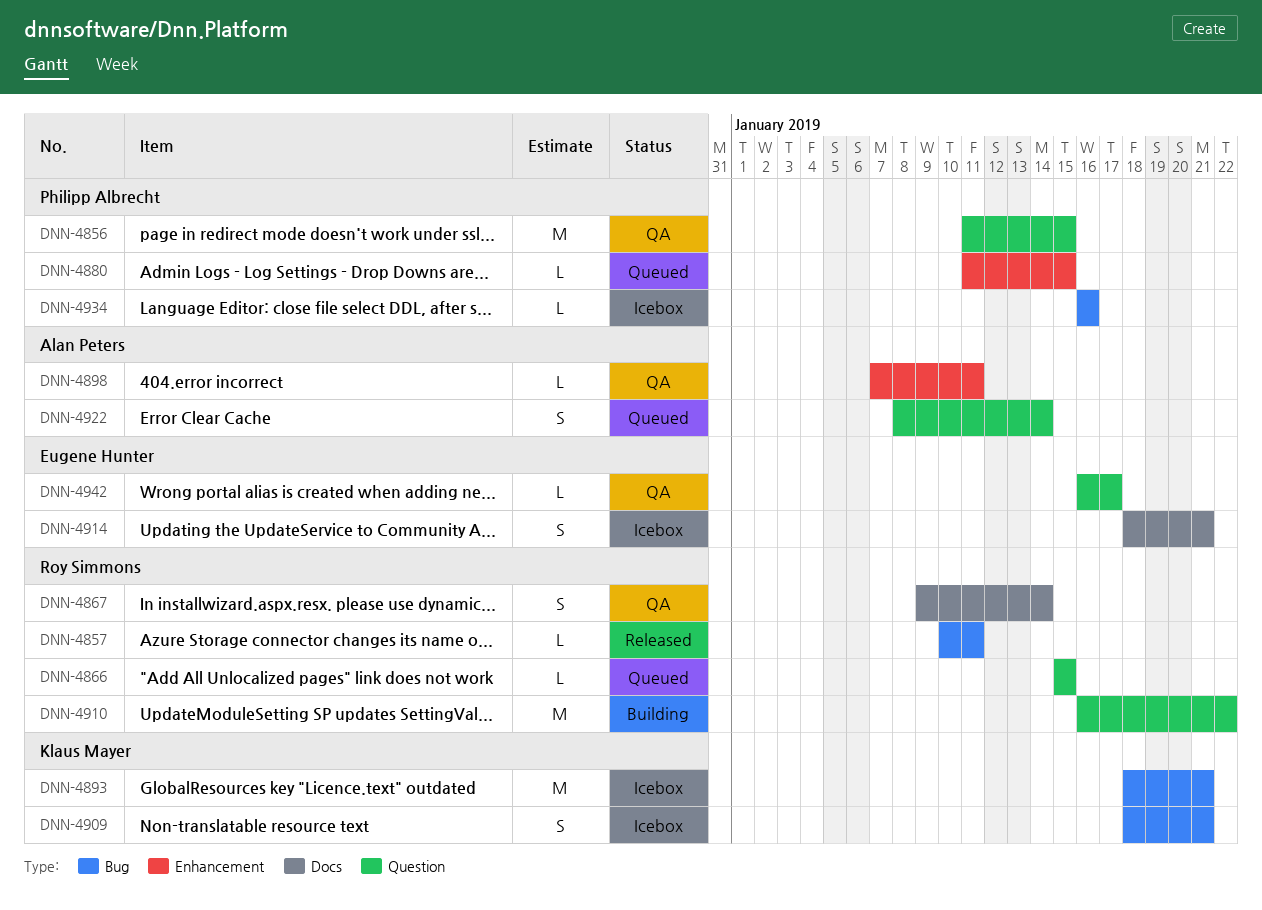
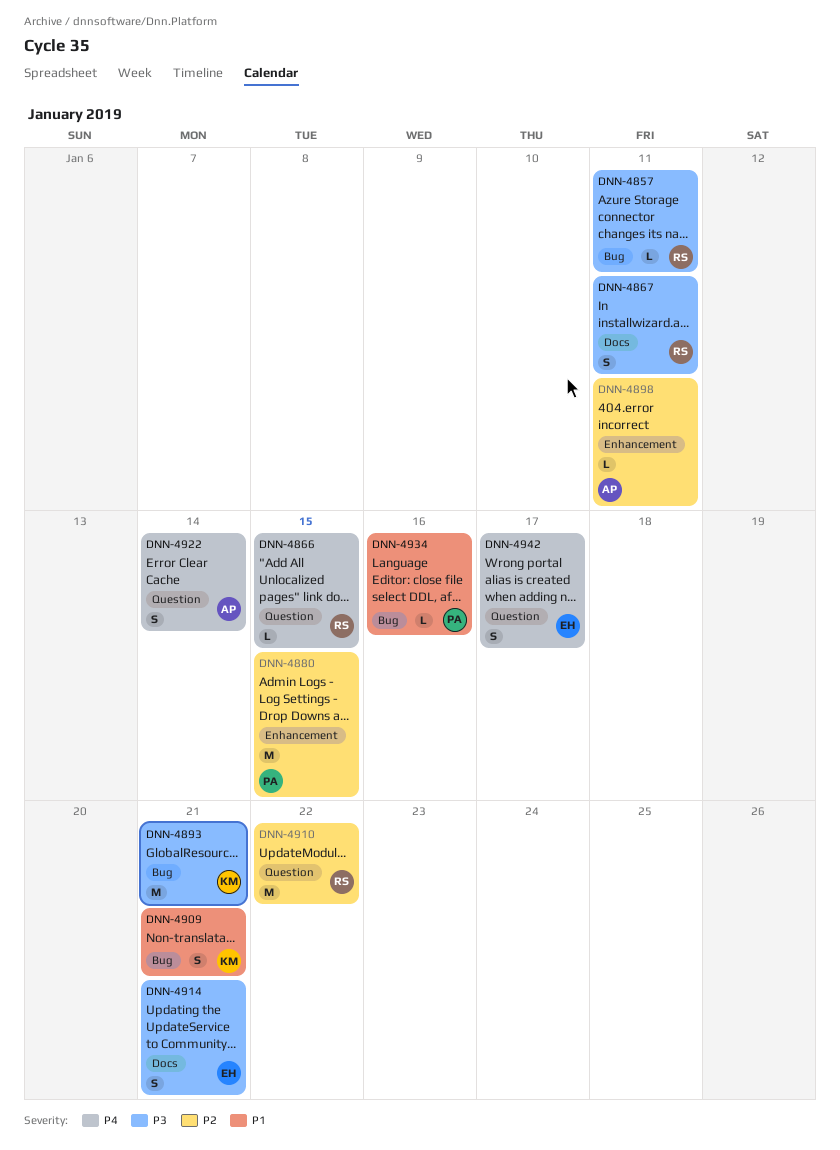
DNN-4856: present -> none
DNN-4867, due: Jan 14 -> Jan 11
DNN-4880, estimate: L -> M
DNN-4942, estimate: L -> S

